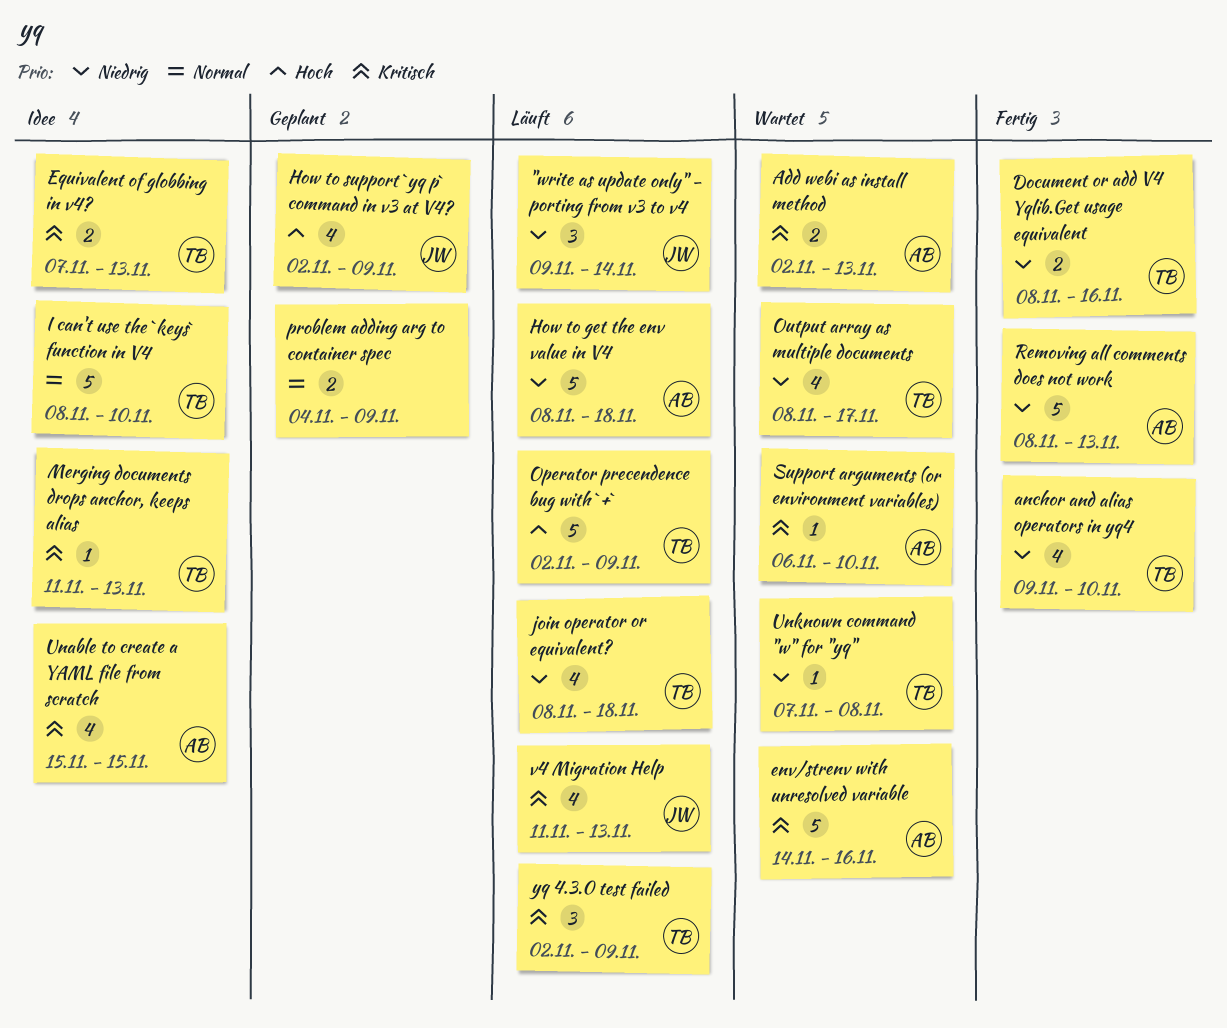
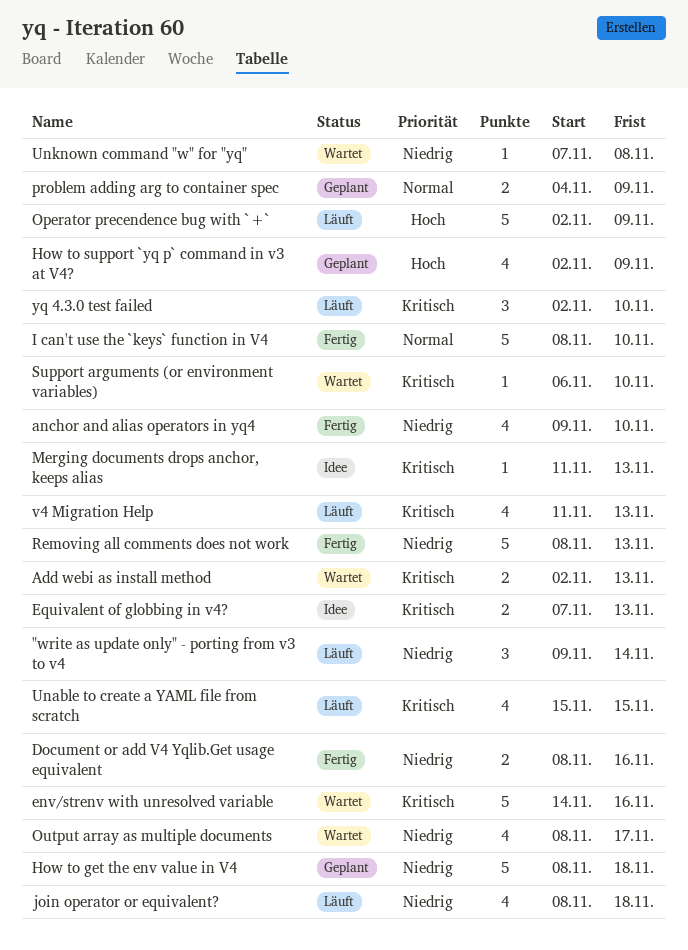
How to get the env value in V4, status: Läuft -> Geplant
I can't use the `keys` function in V4, status: Idee -> Fertig
Unable to create a YAML file from scratch, status: Idee -> Läuft
yq 4.3.0 test failed, due: Nov 9 -> Nov 10

